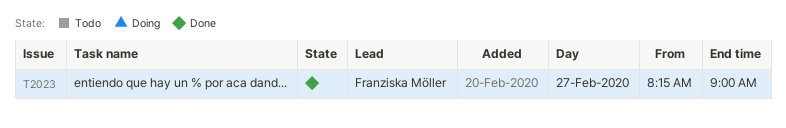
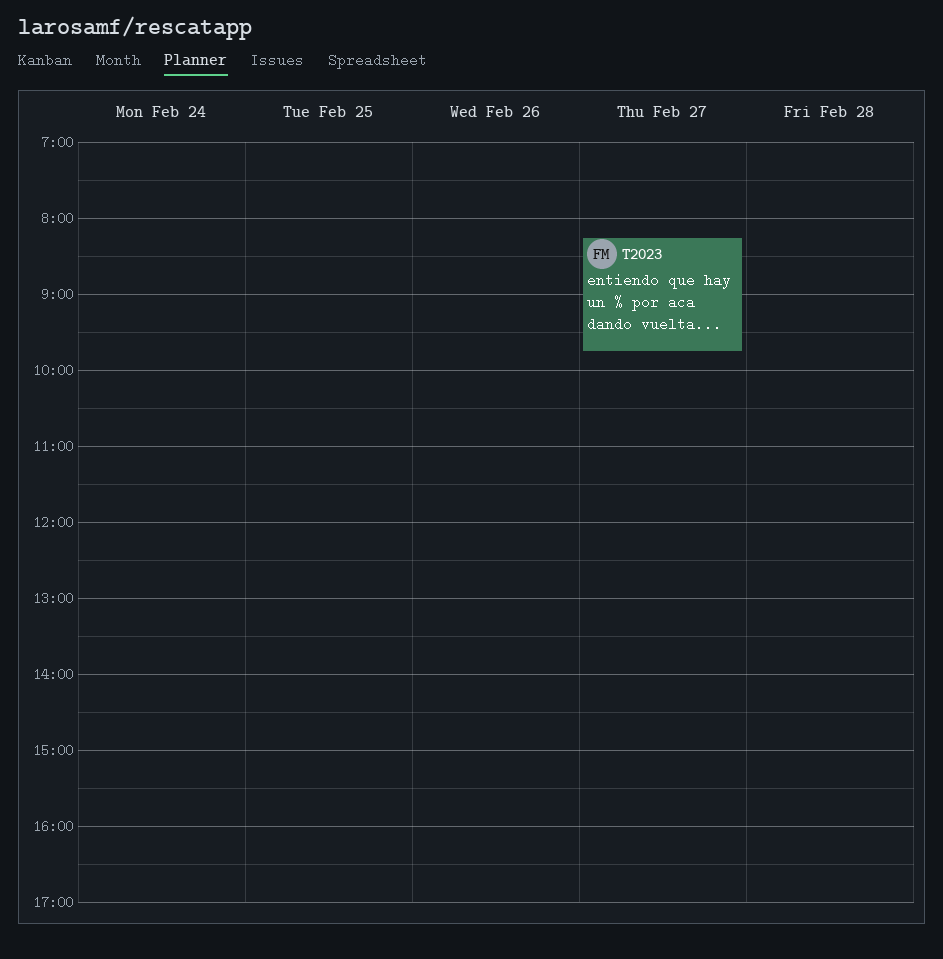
T2023, ends: 09:00 -> 09:45

